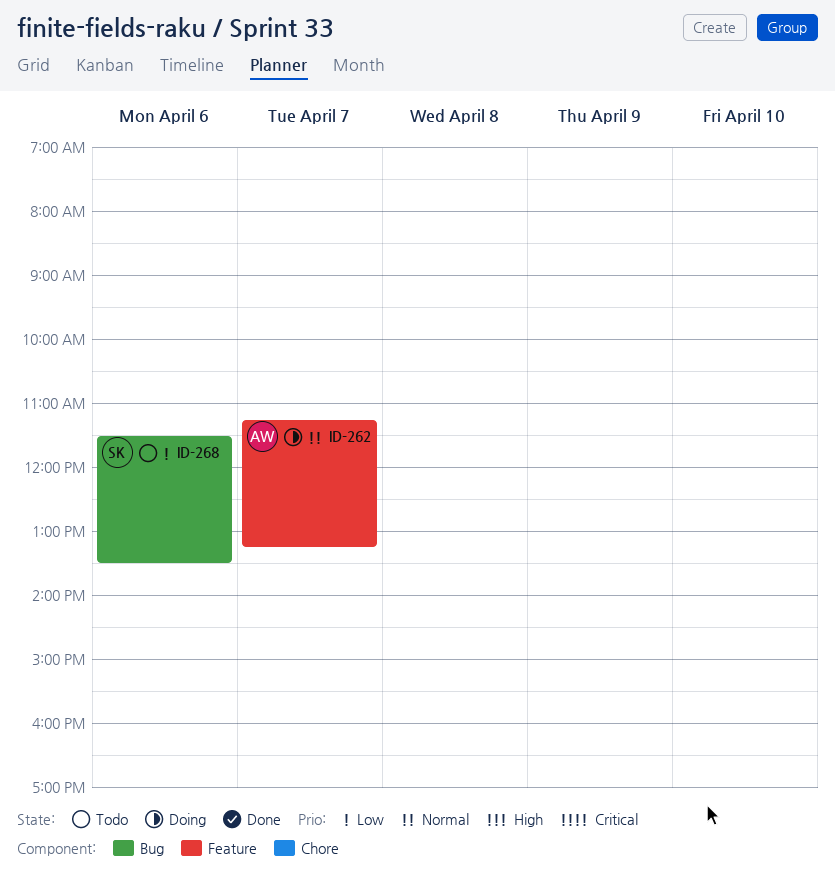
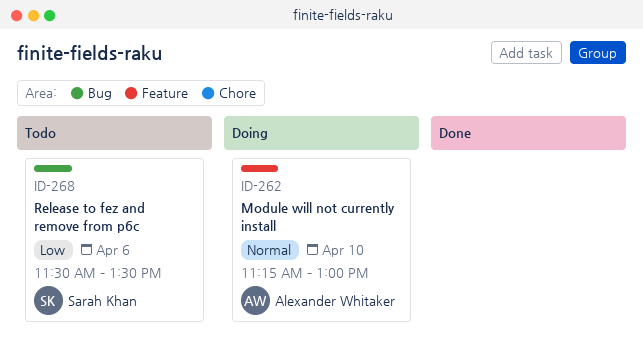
ID-262, day: Apr 7 -> Apr 10
ID-262, ends: 13:15 -> 13:00

